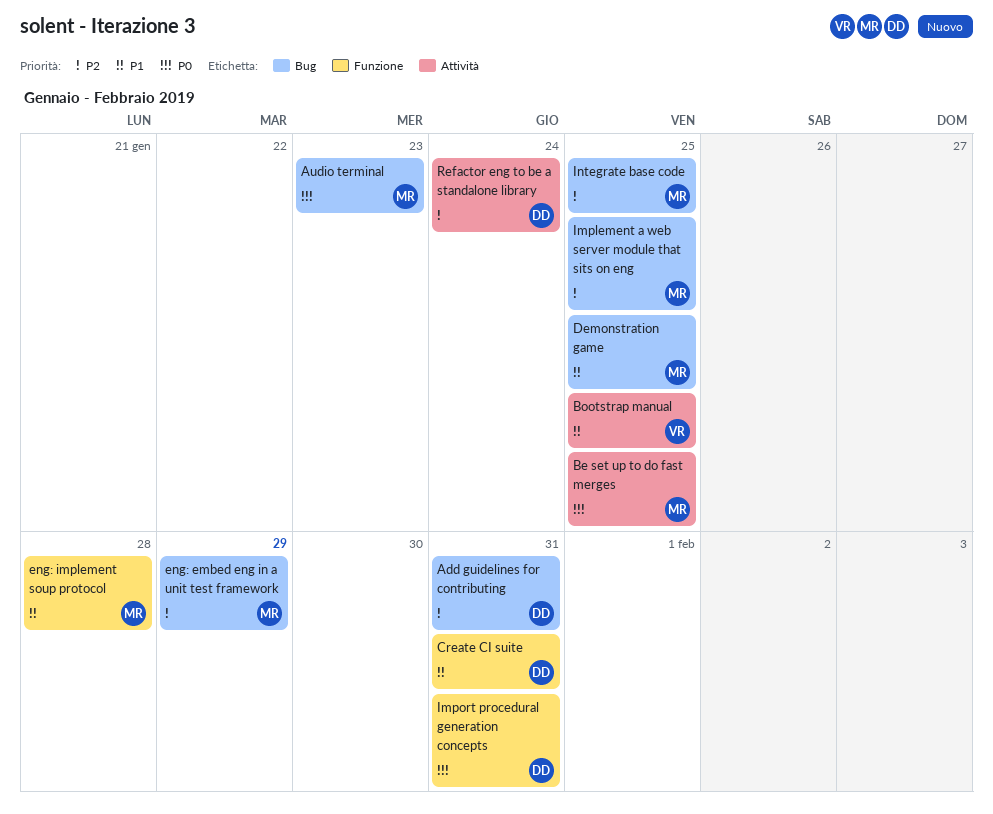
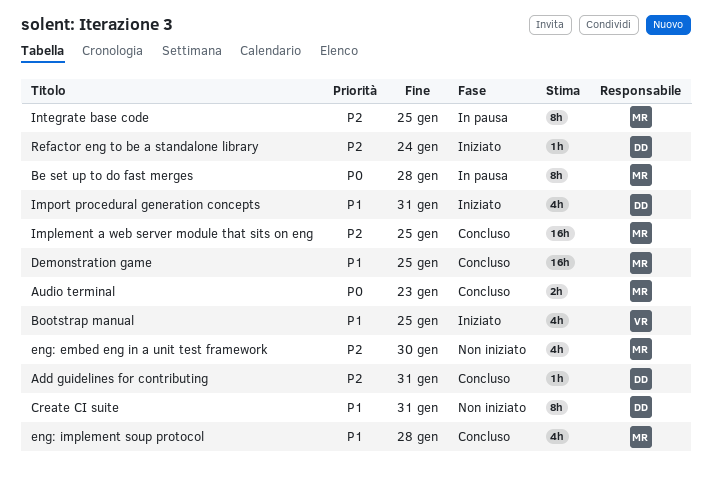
Be set up to do fast merges, due: Jan 25 -> Jan 28
eng: embed eng in a unit test framework, due: Jan 29 -> Jan 30
Import procedural generation concepts, priority: P0 -> P1

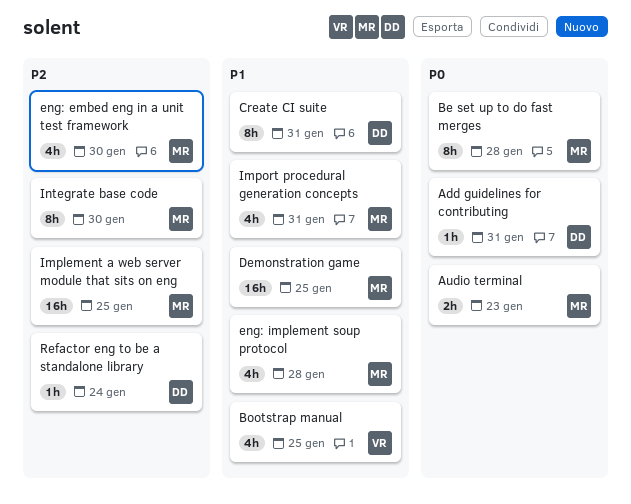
Add guidelines for contributing, priority: P2 -> P0
Import procedural generation concepts, owner: DD -> MR
Integrate base code, due: Jan 25 -> Jan 30

